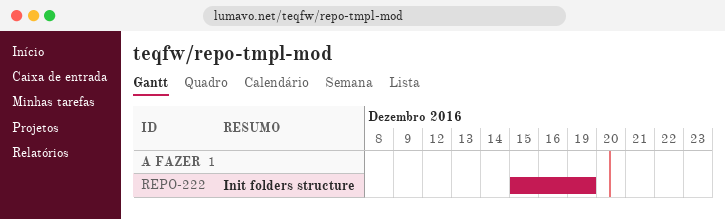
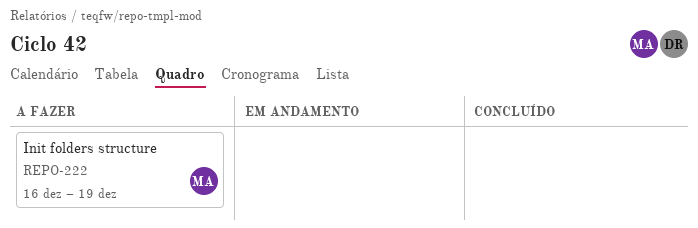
REPO-222, start: Dec 15 -> Dec 16

